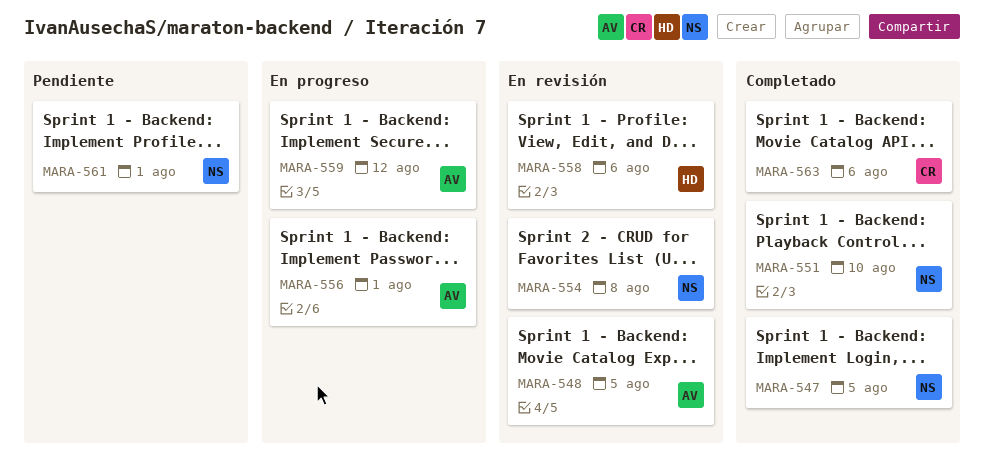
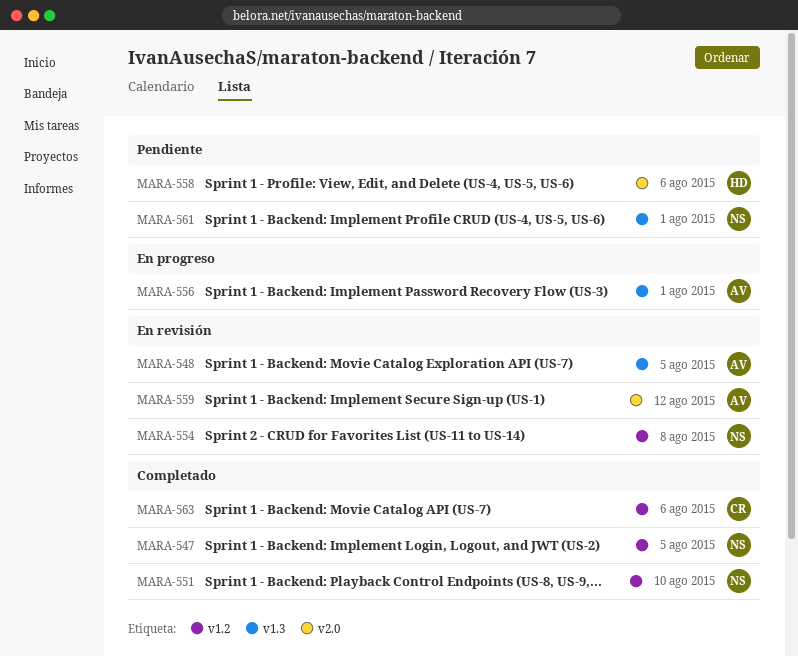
MARA-558, status: En revisión -> Pendiente
MARA-559, status: En progreso -> En revisión

